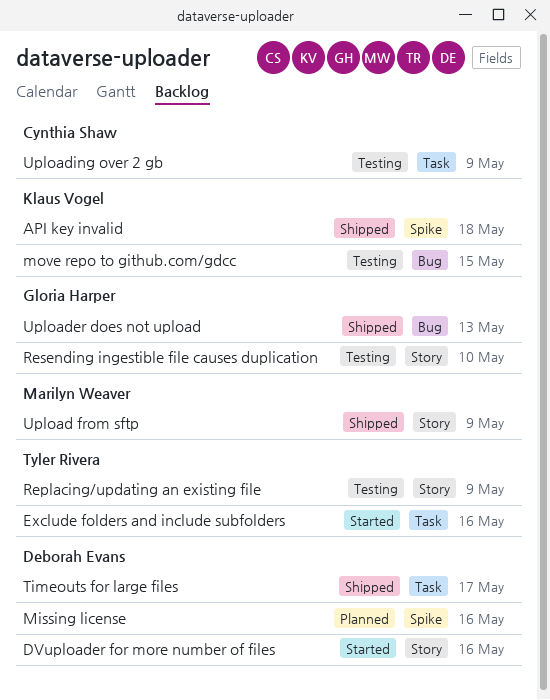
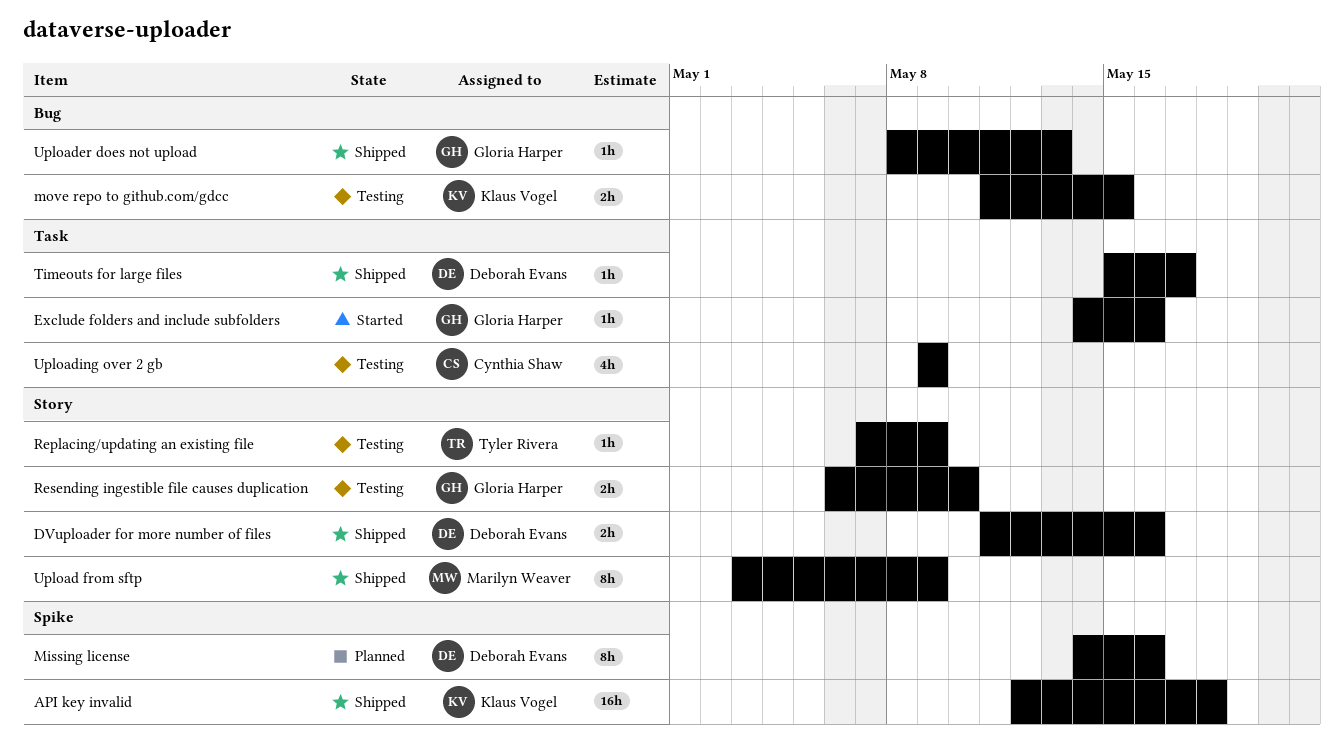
DVuploader for more number of files, status: Started -> Shipped
Exclude folders and include subfolders, owner: Tyler Rivera -> Gloria Harper

